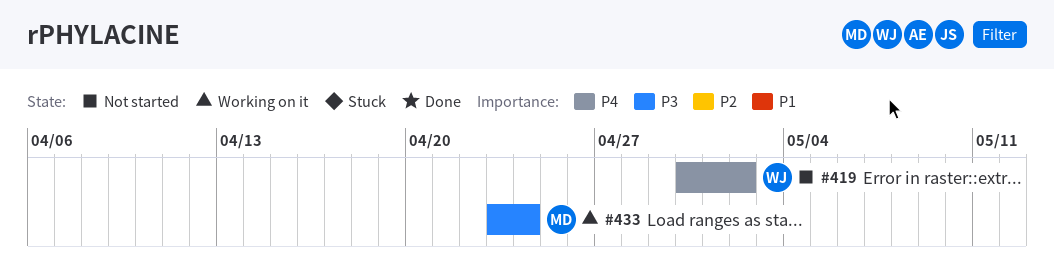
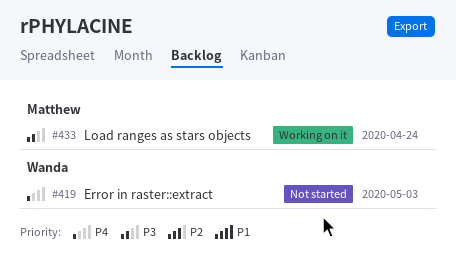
#419, due: May 2 -> May 3

